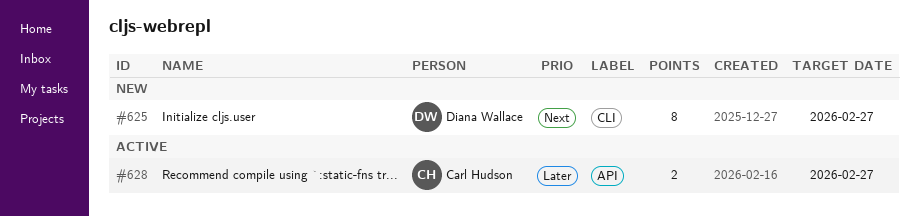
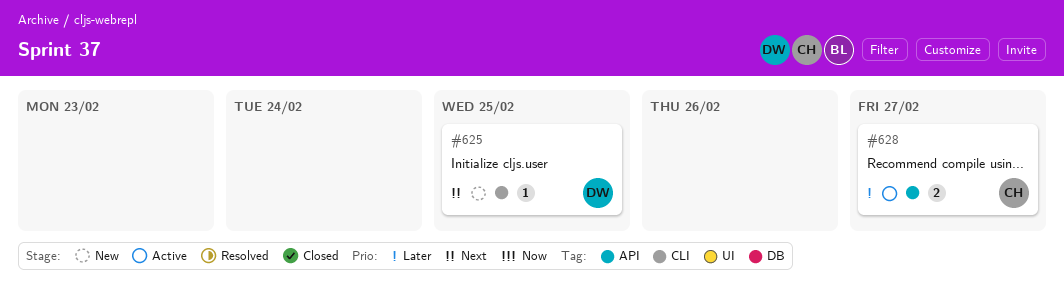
#625, estimate: 8 -> 1
#625, due: Feb 27 -> Feb 25

